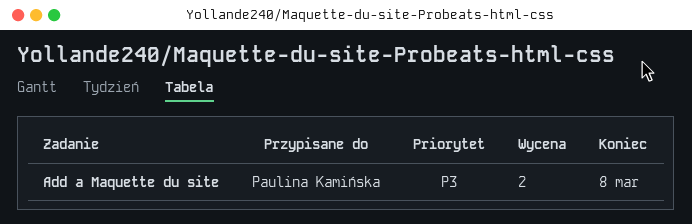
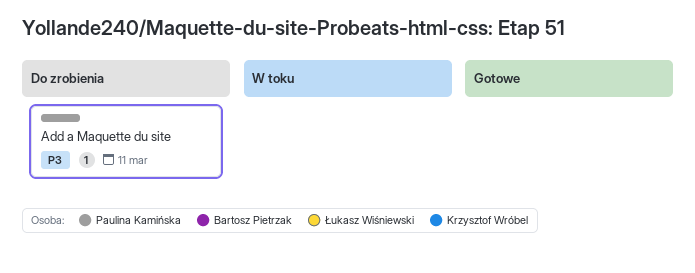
Add a Maquette du site, estimate: 2 -> 1
Add a Maquette du site, due: Mar 8 -> Mar 11

